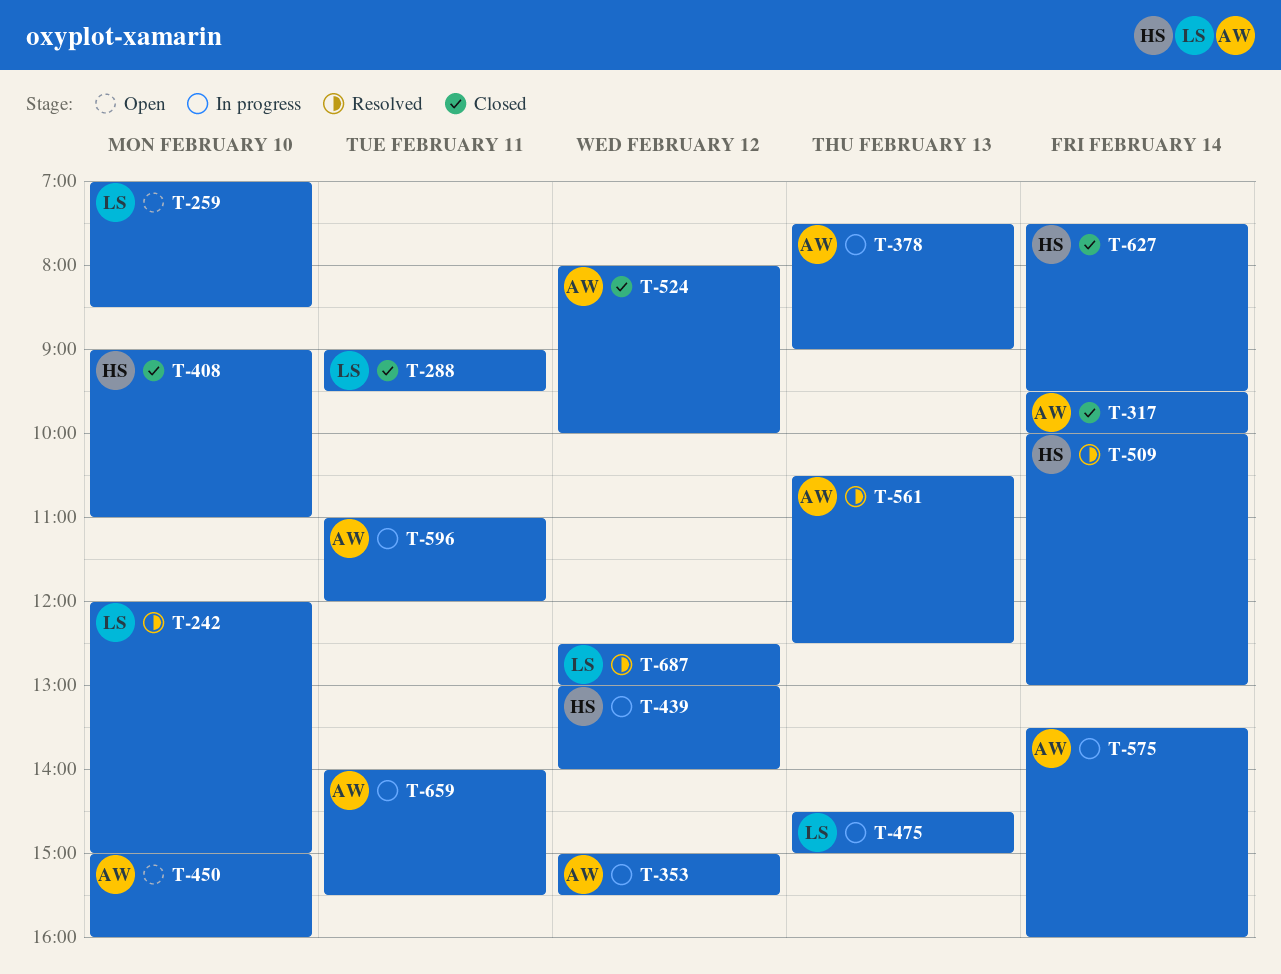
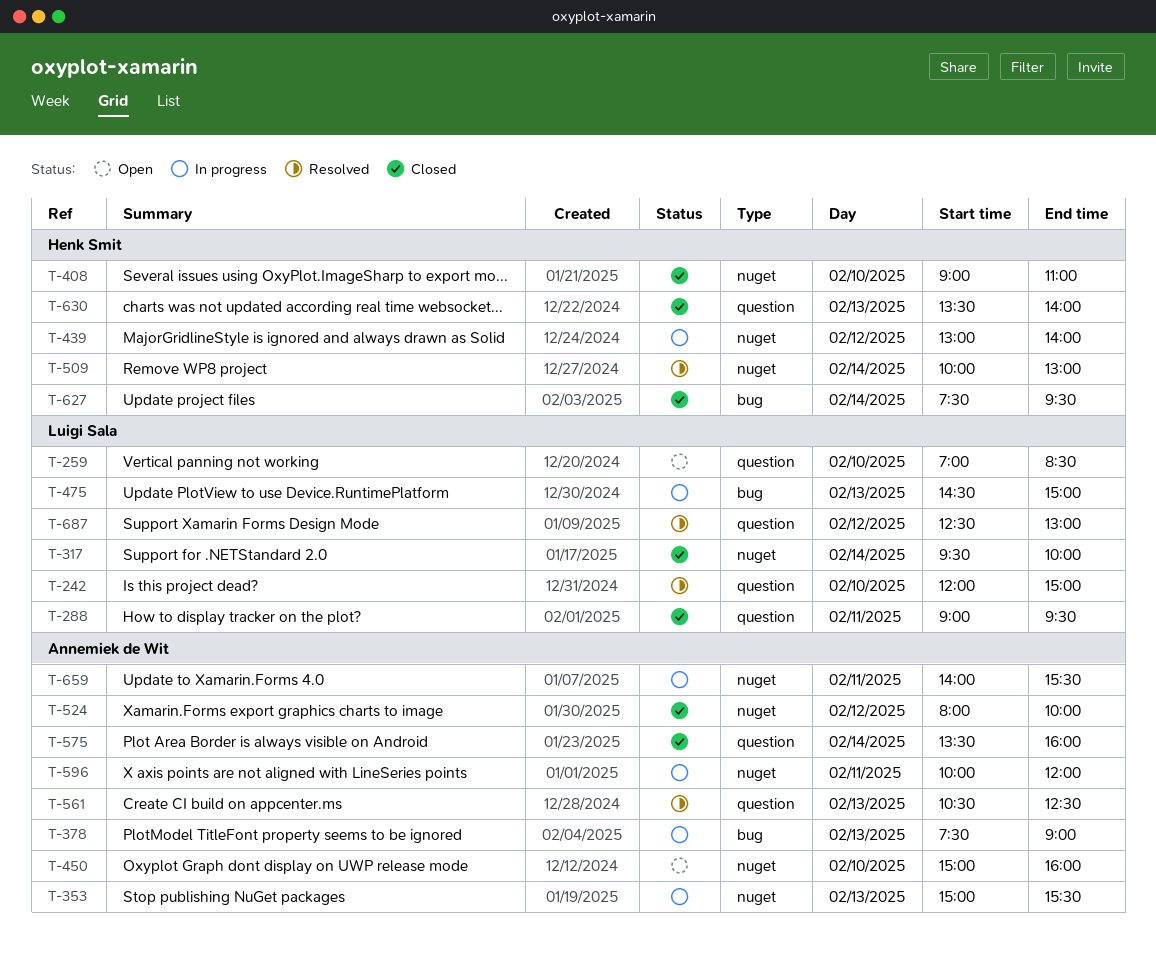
T-317, owner: Annemiek de Wit -> Luigi Sala
T-353, day: Feb 12 -> Feb 13
T-575, status: In progress -> Closed
T-596, begins: 11:00 -> 10:00
T-630: none -> present

